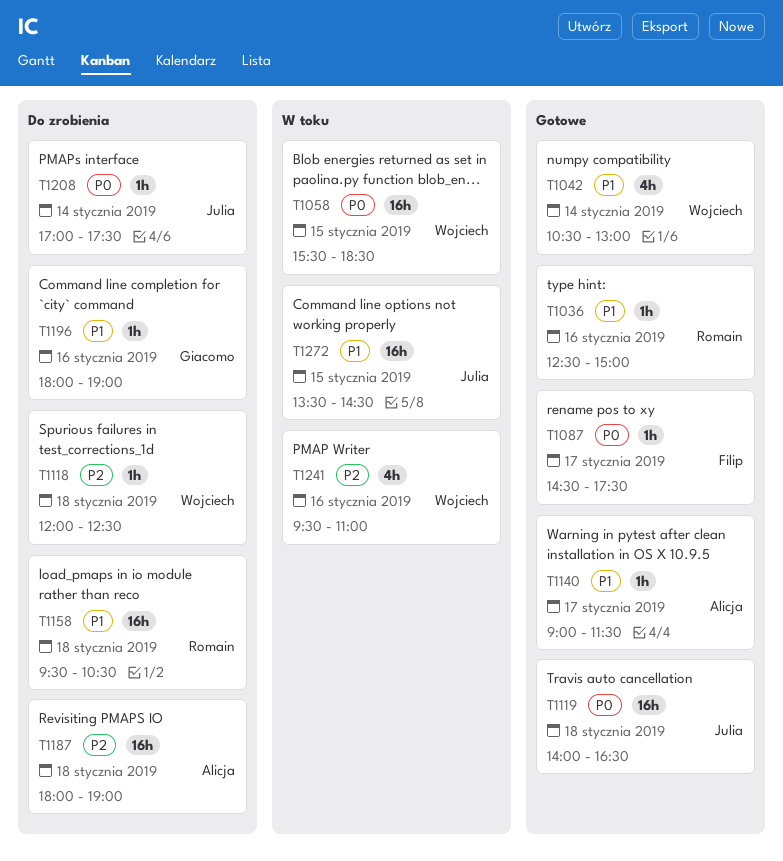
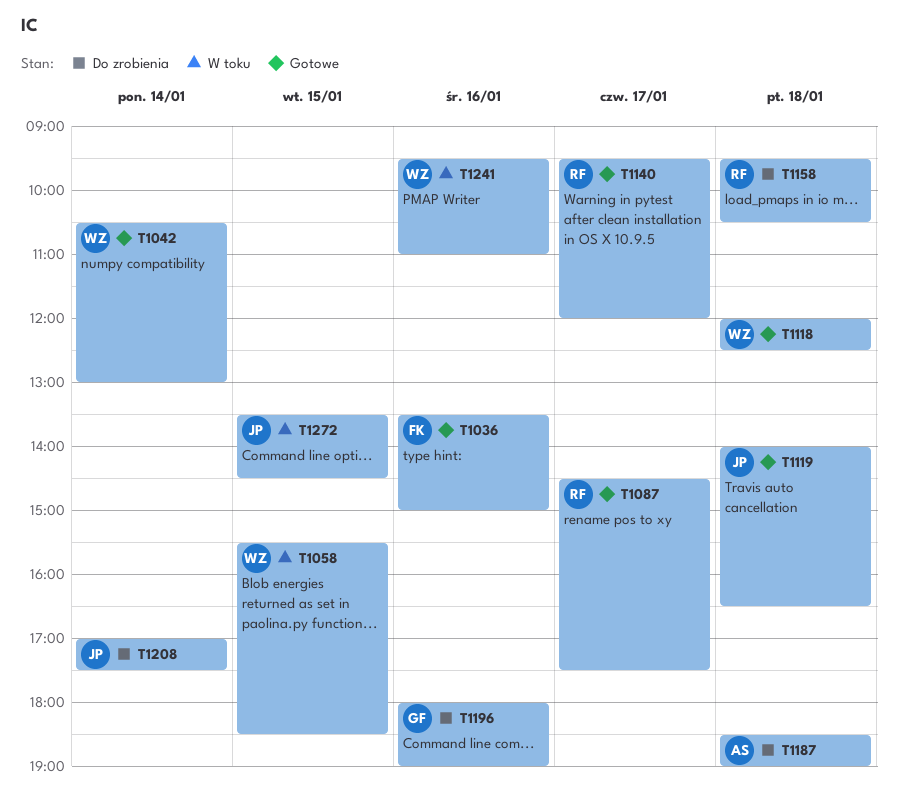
T1036, owner: Romain -> Filip
T1036, begins: 12:30 -> 13:30
T1087, owner: Filip -> Romain
T1118, status: Do zrobienia -> Gotowe
T1140, owner: Alicja -> Romain
T1140, begins: 09:00 -> 09:30
T1140, ends: 11:30 -> 12:00
T1187, begins: 18:00 -> 18:30

